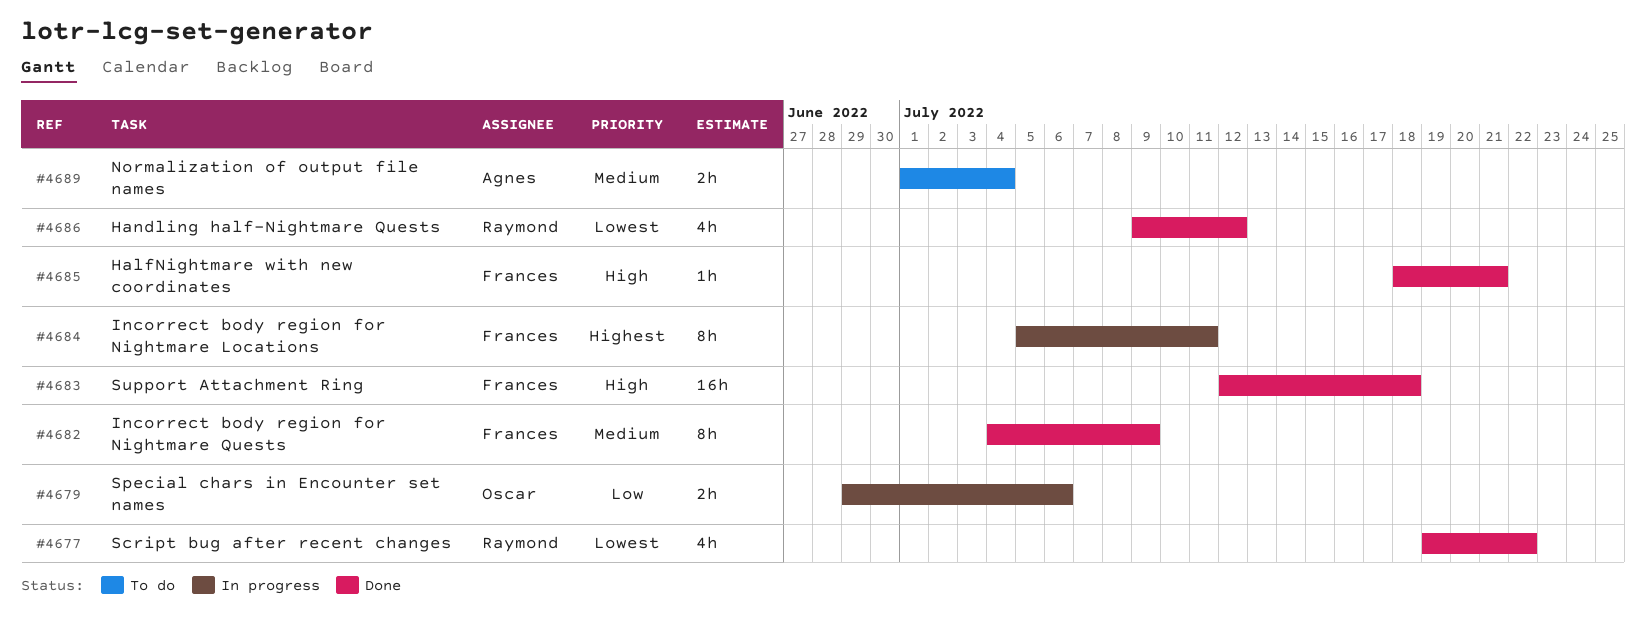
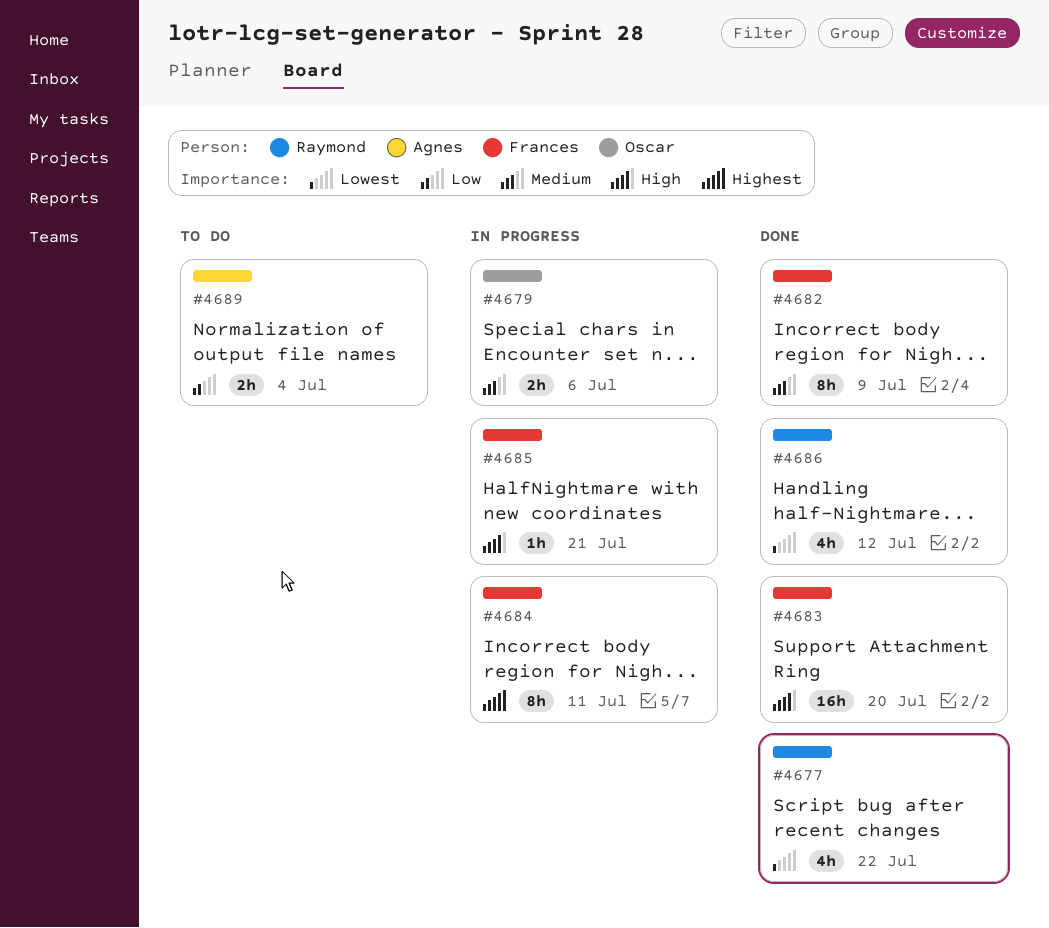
#4679, priority: Low -> Medium
#4683, due: Jul 18 -> Jul 20
#4685, status: Done -> In progress
#4689, priority: Medium -> Low

